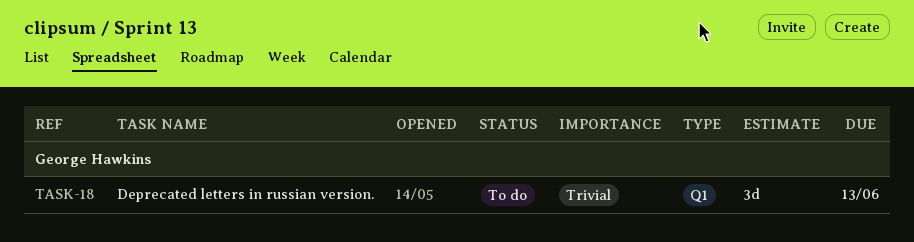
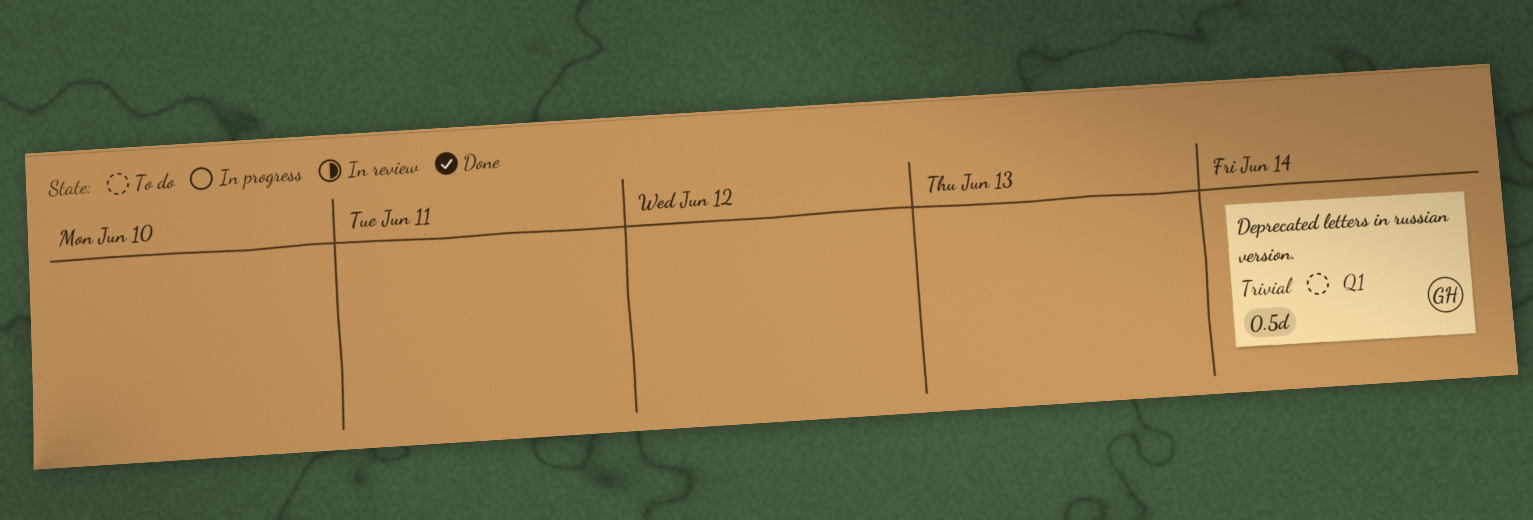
Deprecated letters in russian version., estimate: 3d -> 0.5d
Deprecated letters in russian version., due: Jun 13 -> Jun 14

